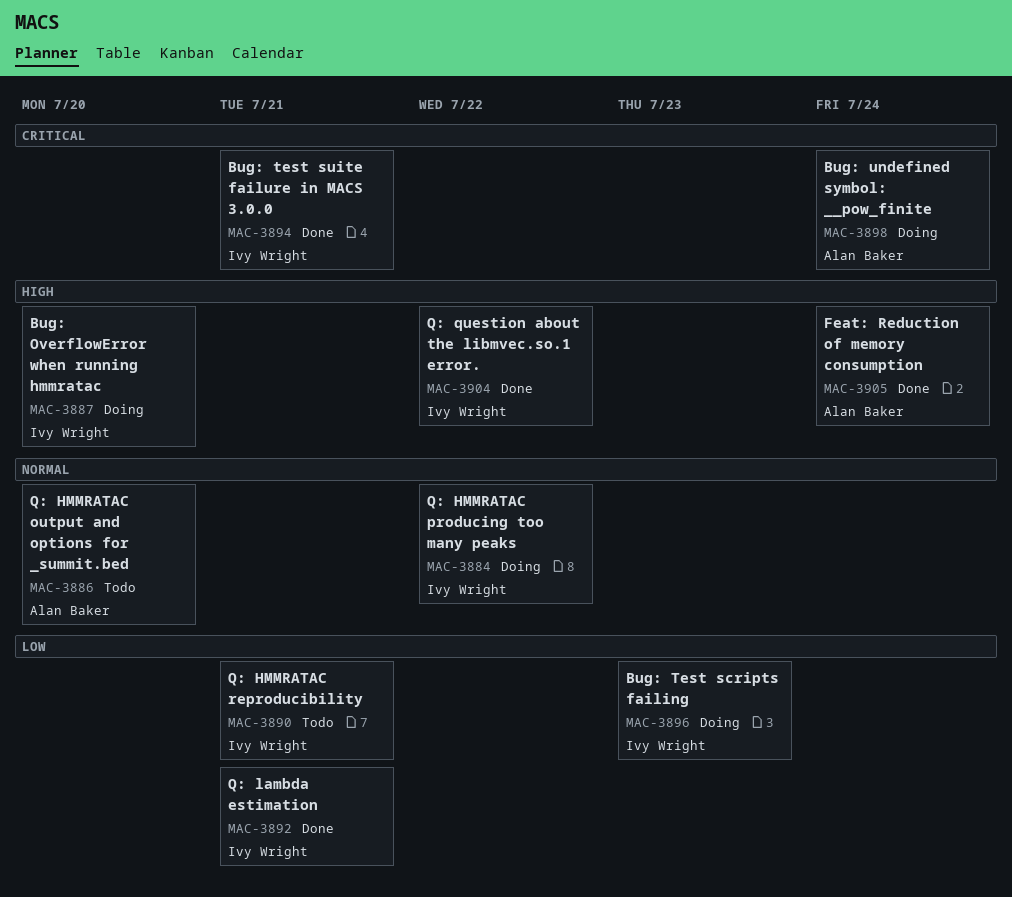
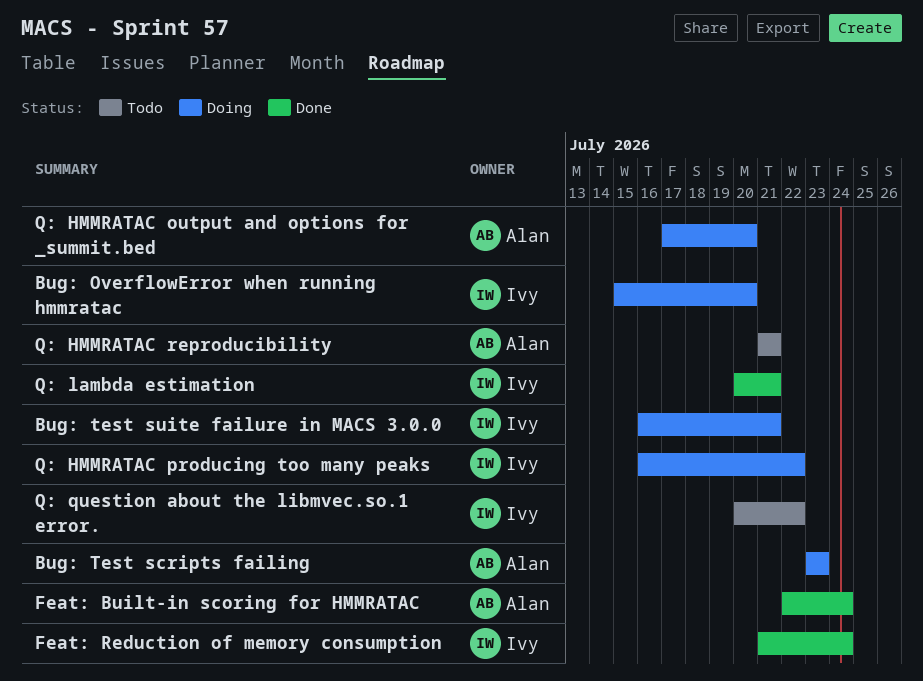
Bug: Test scripts failing, owner: Ivy Wright -> Alan Baker
Bug: test suite failure in MACS 3.0.0, status: Done -> Doing
Bug: undefined symbol: __pow_finite: present -> none
Feat: Built-in scoring for HMMRATAC: none -> present
Feat: Reduction of memory consumption, owner: Alan Baker -> Ivy Wright
Q: HMMRATAC output and options for _summit.bed, status: Todo -> Doing
Q: HMMRATAC reproducibility, owner: Ivy Wright -> Alan Baker
Q: question about the libmvec.so.1 error., status: Done -> Todo

